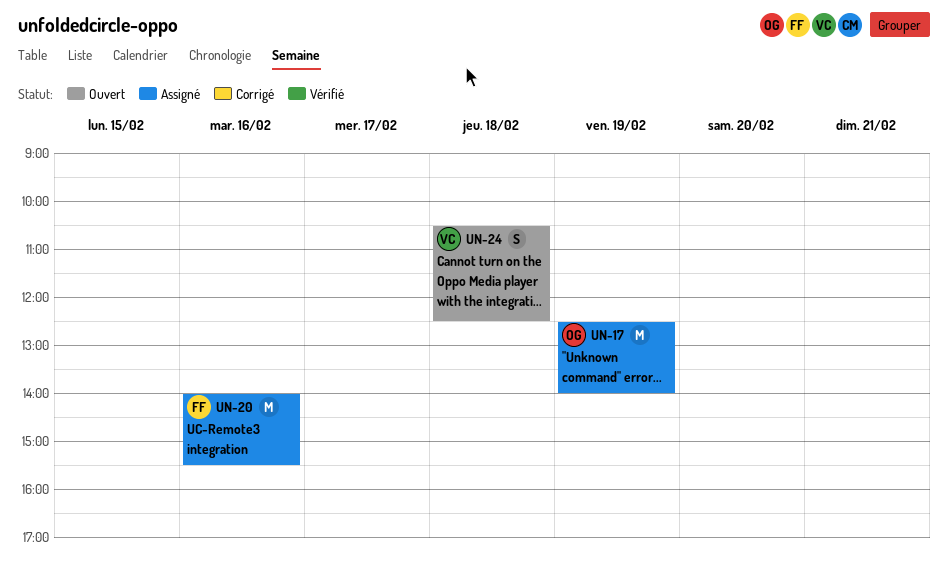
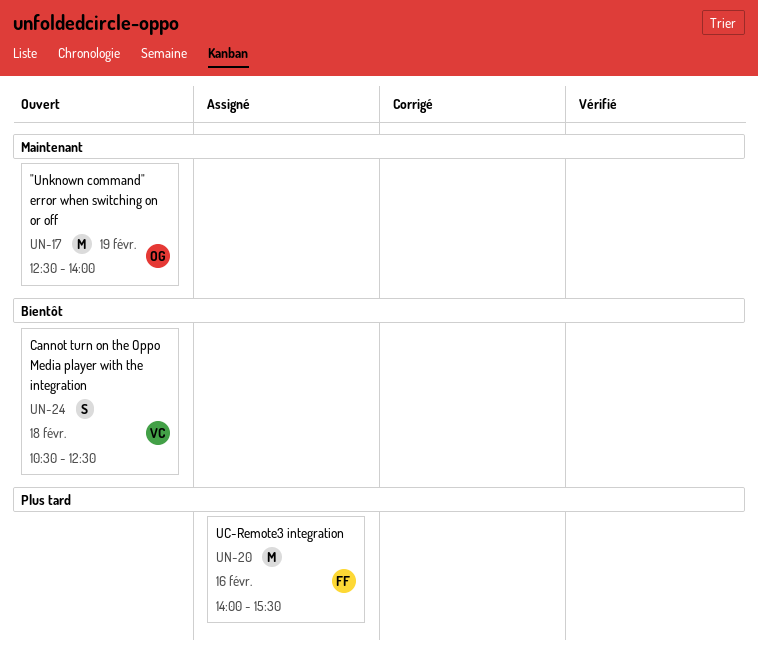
UN-17, status: Assigné -> Ouvert

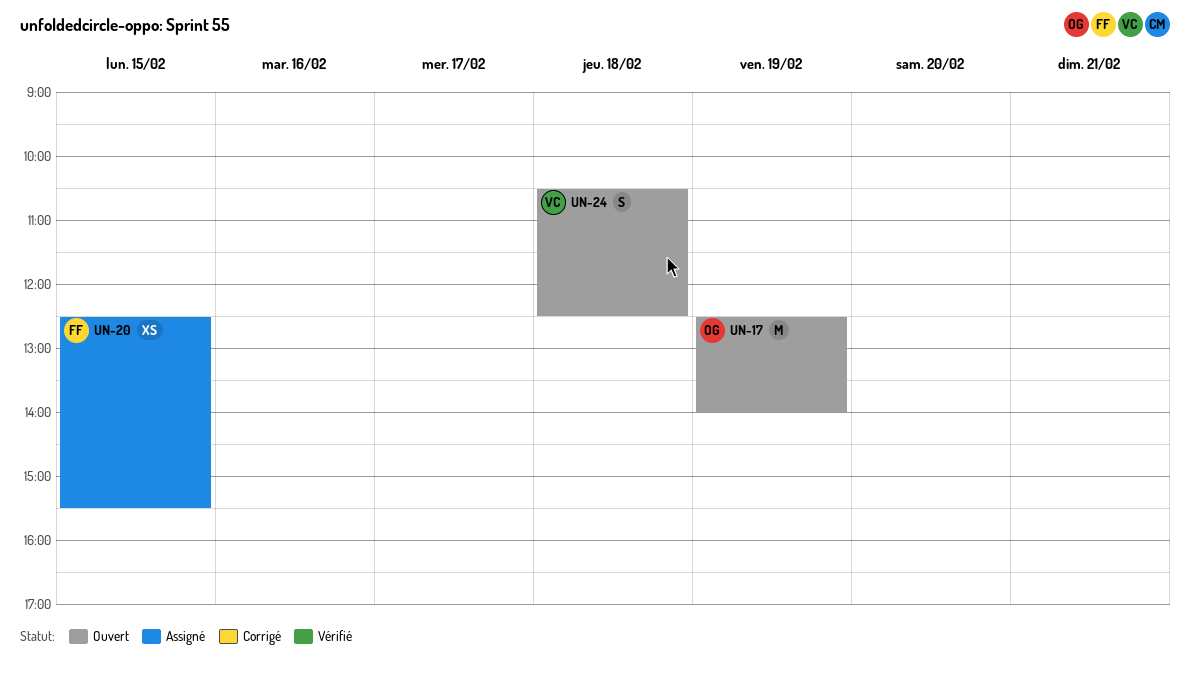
UN-20, estimate: M -> XS
UN-20, day: Feb 16 -> Feb 15
UN-20, begins: 14:00 -> 12:30

